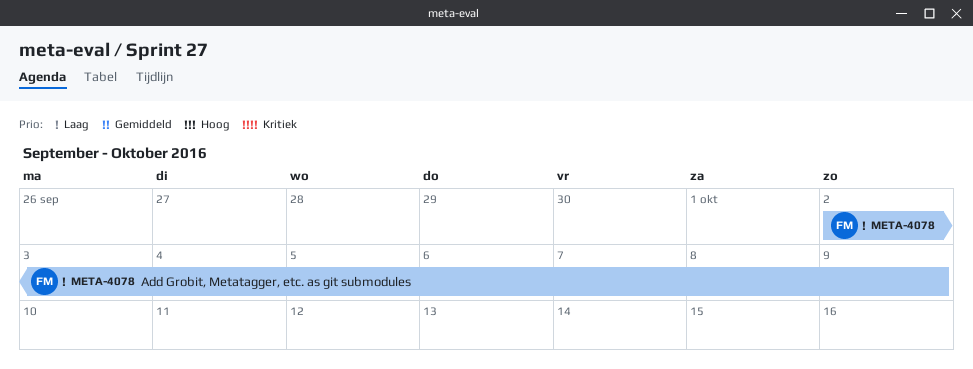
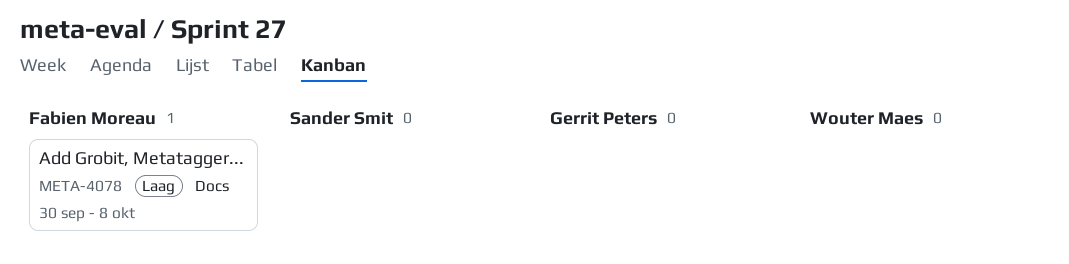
META-4078, start: Oct 2 -> Sep 30
META-4078, due: Oct 9 -> Oct 8

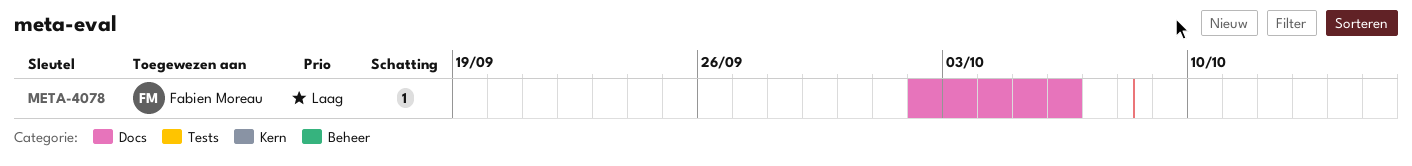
META-4078, start: Sep 30 -> Oct 2
META-4078, due: Oct 8 -> Oct 6

